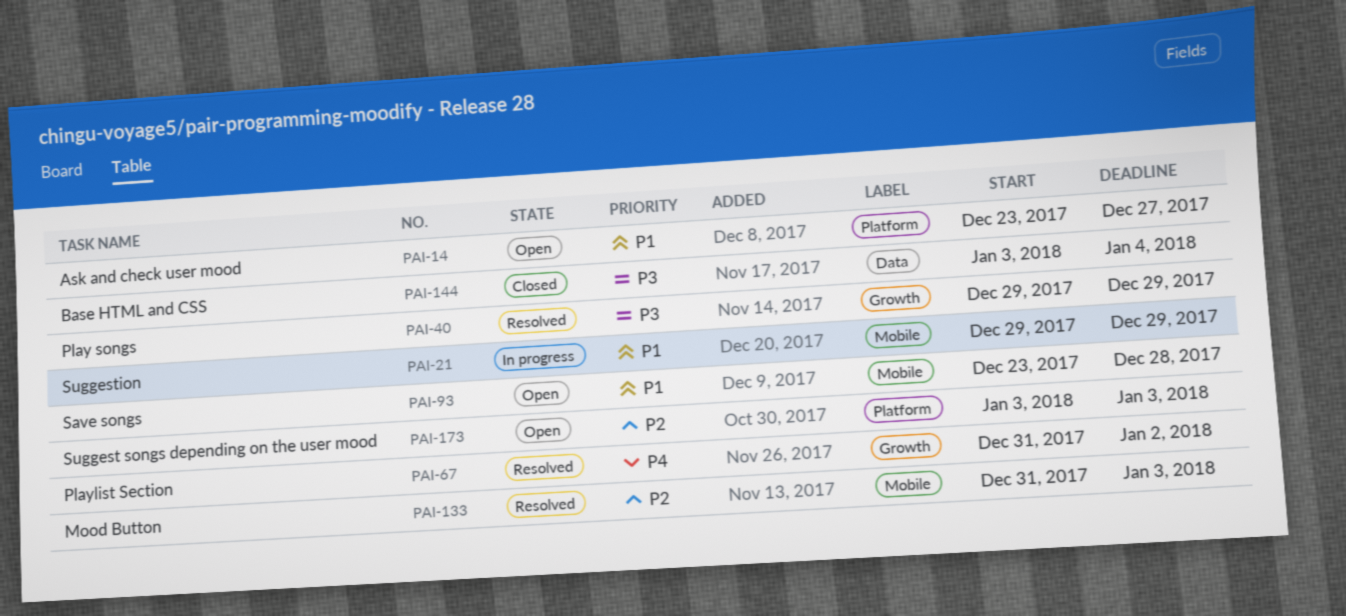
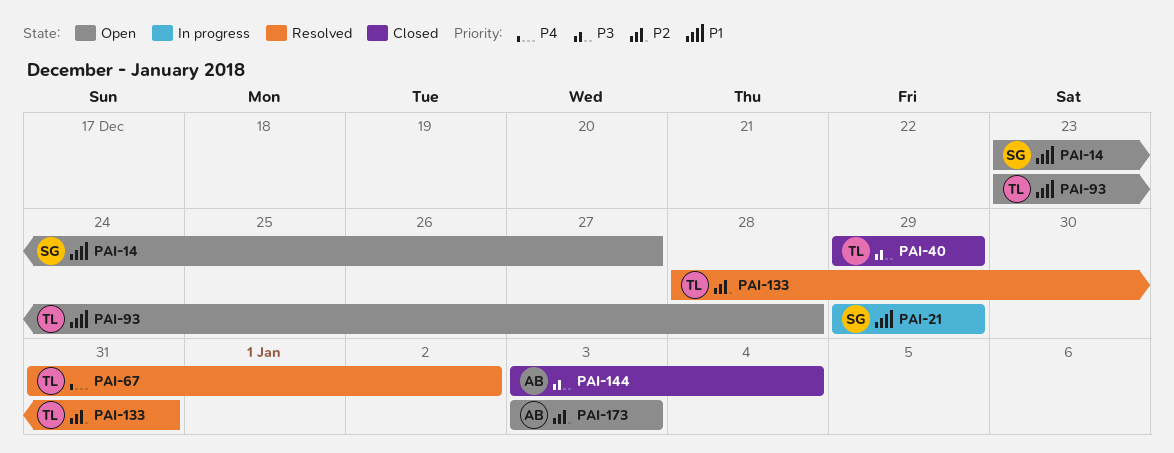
PAI-40, status: Resolved -> Closed
PAI-133, start: Dec 31 -> Dec 28
PAI-133, due: Jan 3 -> Dec 31

